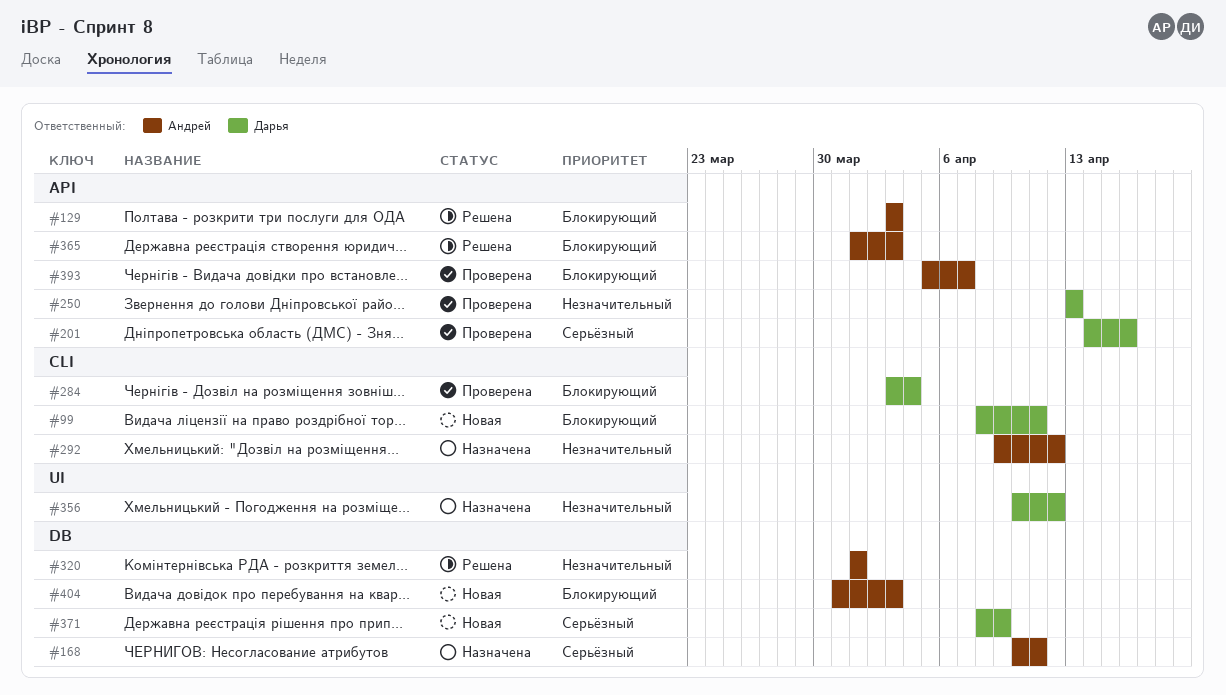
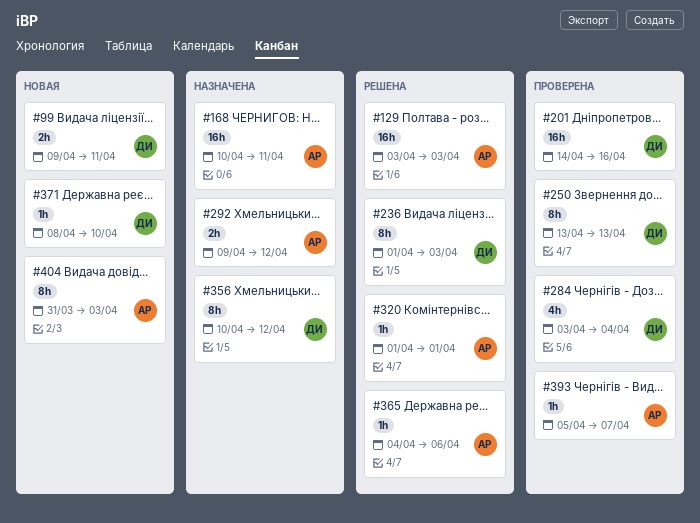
#99, start: Apr 8 -> Apr 9
#236: none -> present
#365, start: Apr 1 -> Apr 4
#365, due: Apr 3 -> Apr 6
#371, due: Apr 9 -> Apr 10

